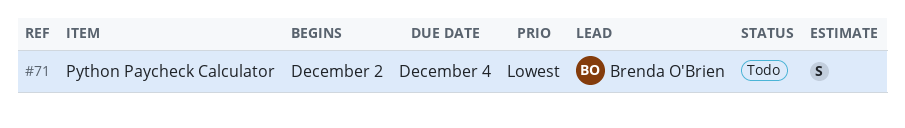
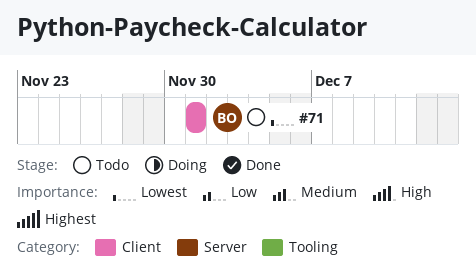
#71, start: Dec 2 -> Dec 1
#71, due: Dec 4 -> Dec 1

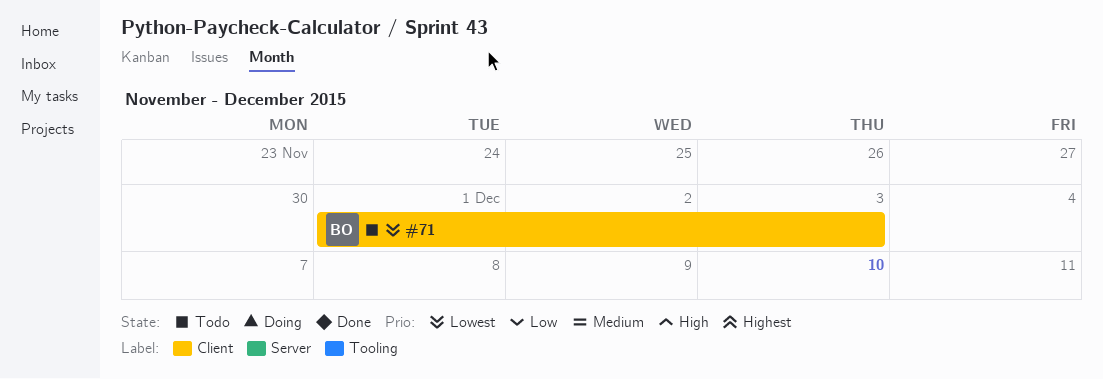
#71, due: Dec 1 -> Dec 3

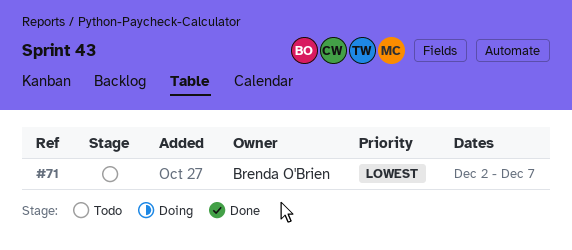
#71, start: Dec 1 -> Dec 2
#71, due: Dec 3 -> Dec 7

